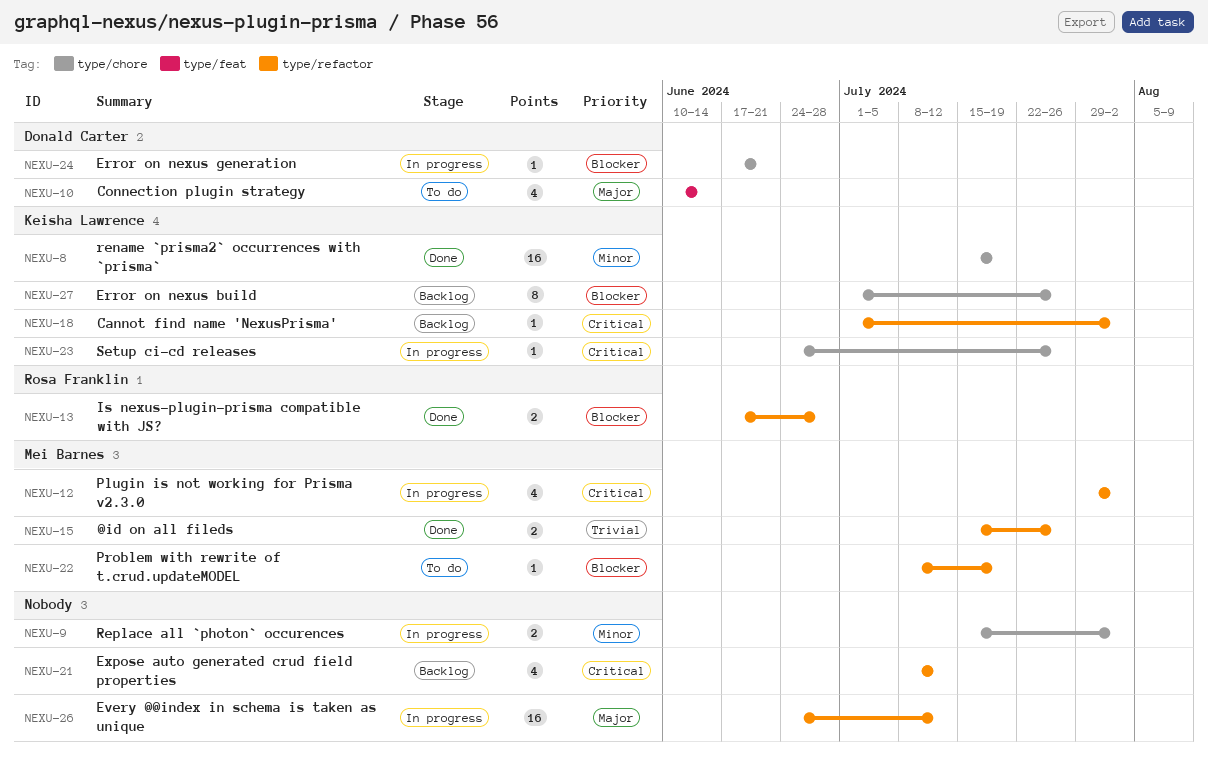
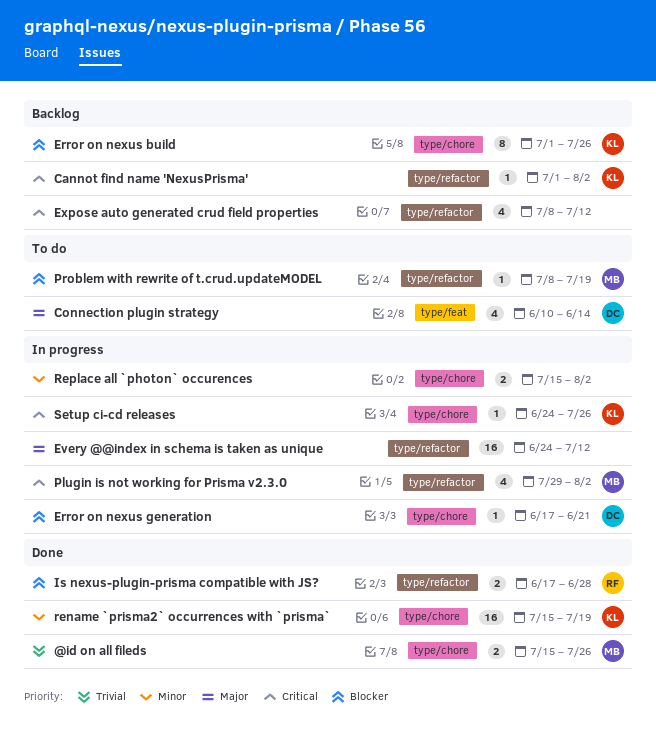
@id on all fileds, label: type/refactor -> type/chore

